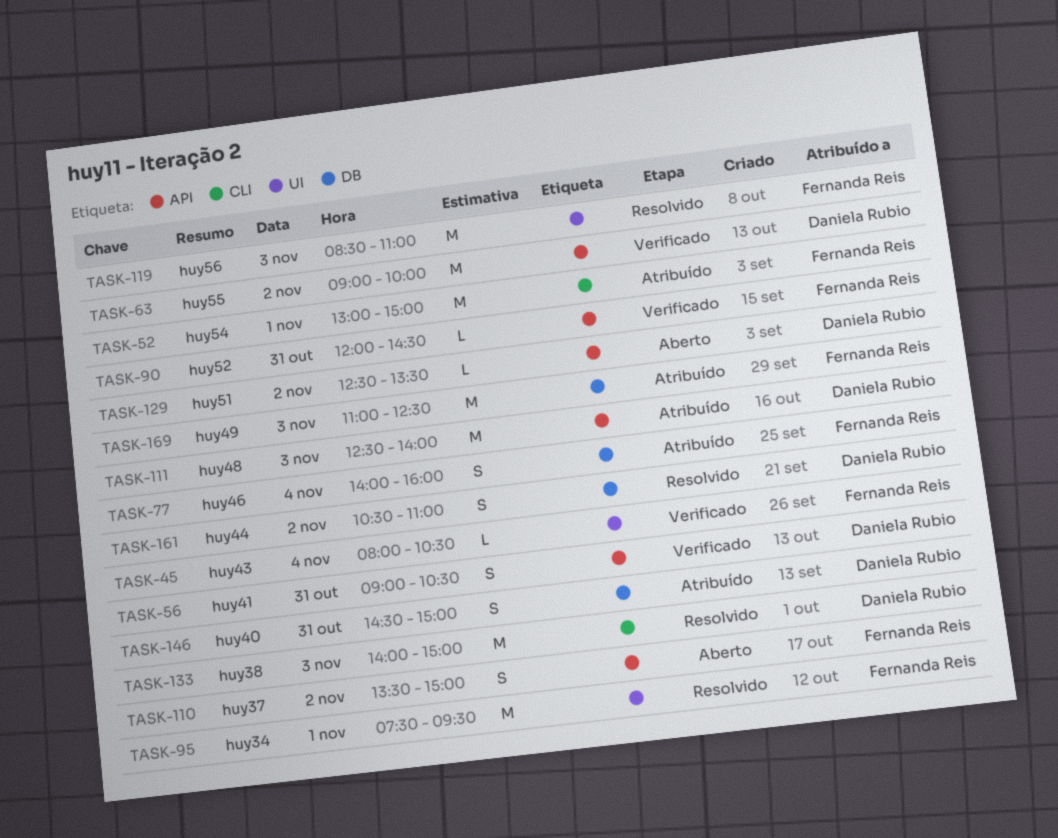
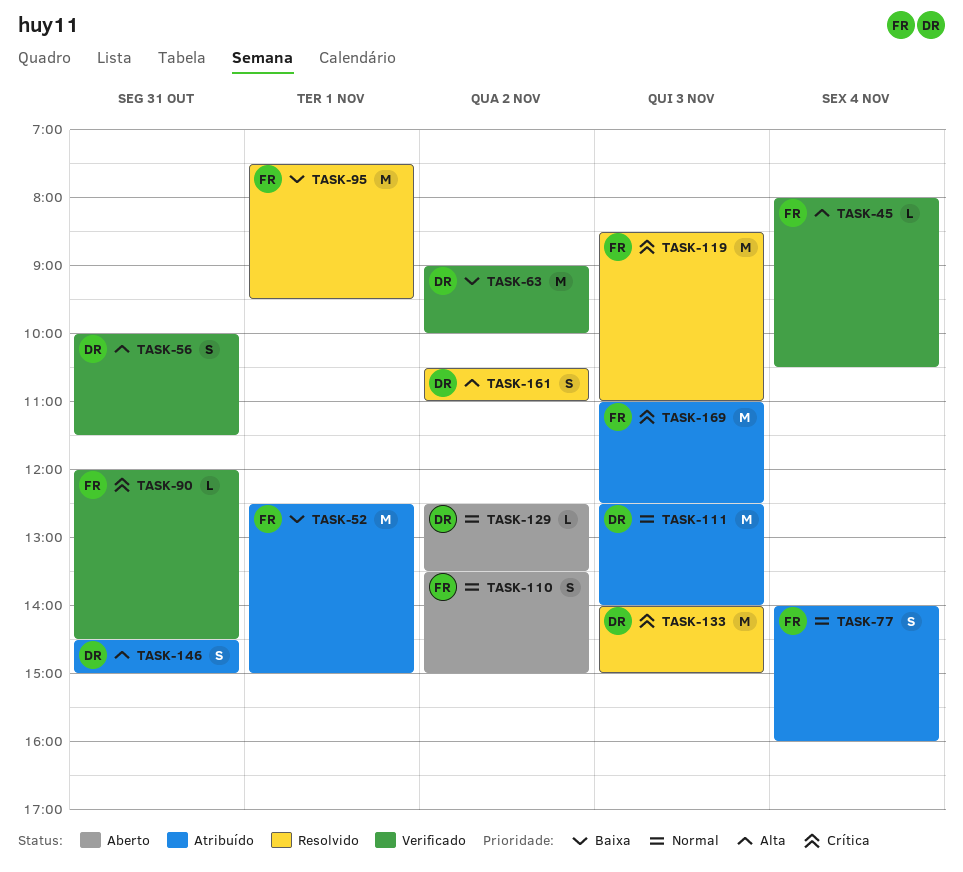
TASK-52, begins: 13:00 -> 12:30
TASK-56, begins: 09:00 -> 10:00
TASK-56, ends: 10:30 -> 11:30

